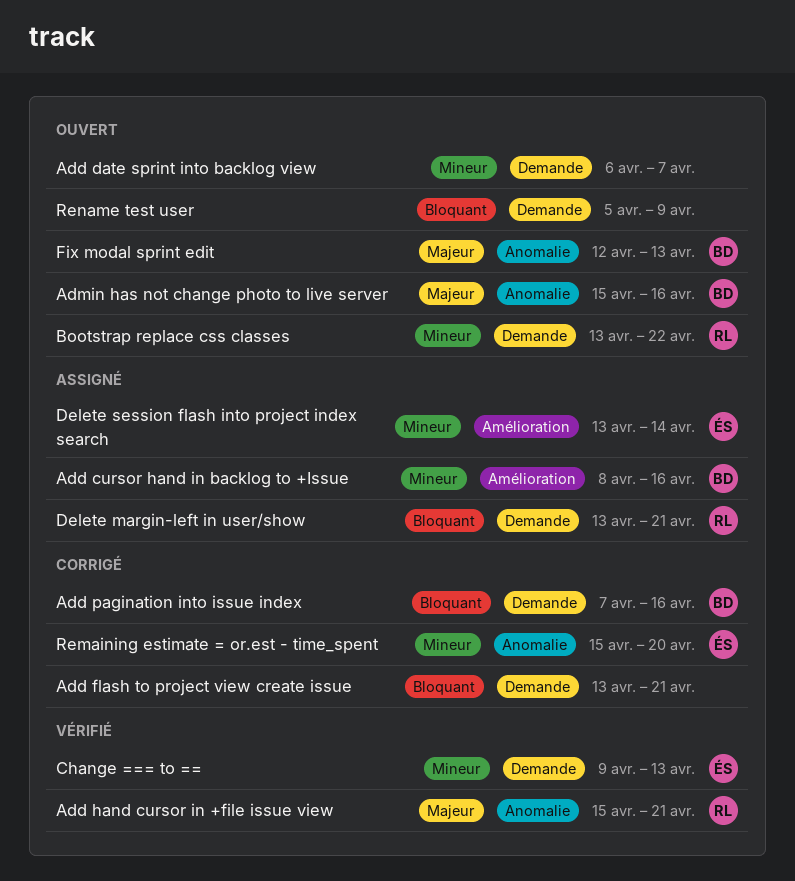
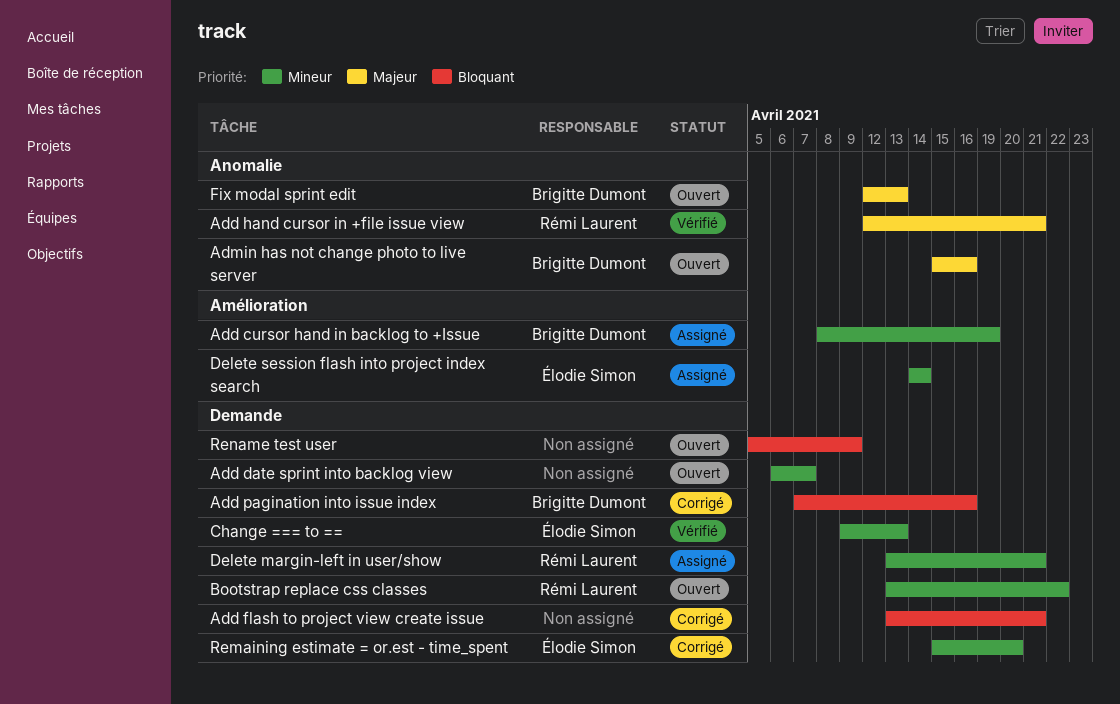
Add cursor hand in backlog to +Issue, due: Apr 16 -> Apr 19
Add hand cursor in +file issue view, start: Apr 15 -> Apr 12
Delete margin-left in user/show, priority: Bloquant -> Mineur
Delete session flash into project index search, start: Apr 13 -> Apr 14
Remaining estimate = or.est - time_spent, label: Anomalie -> Demande

